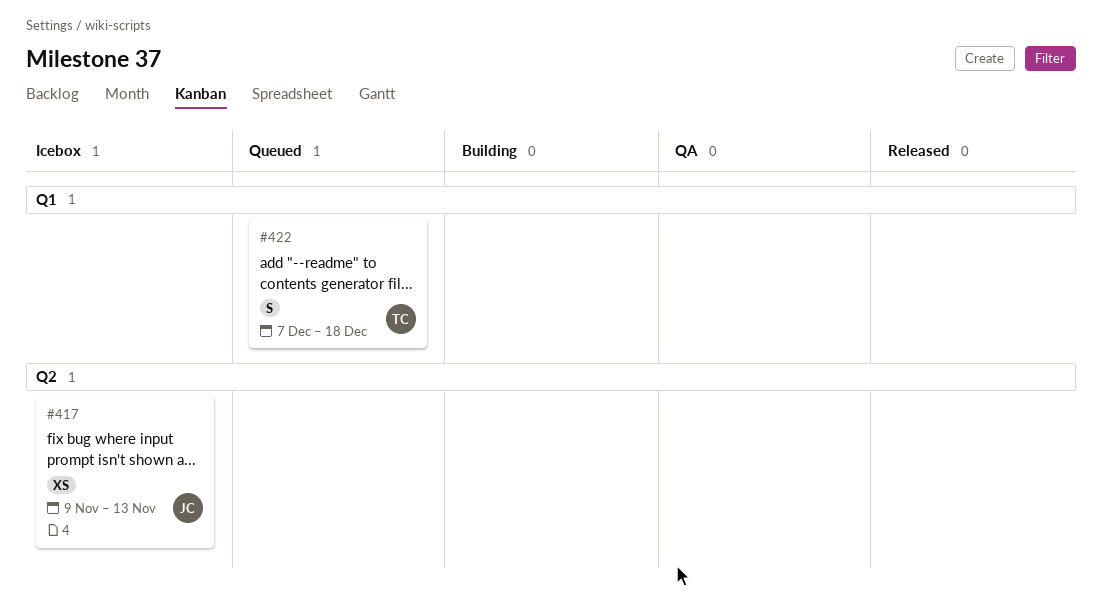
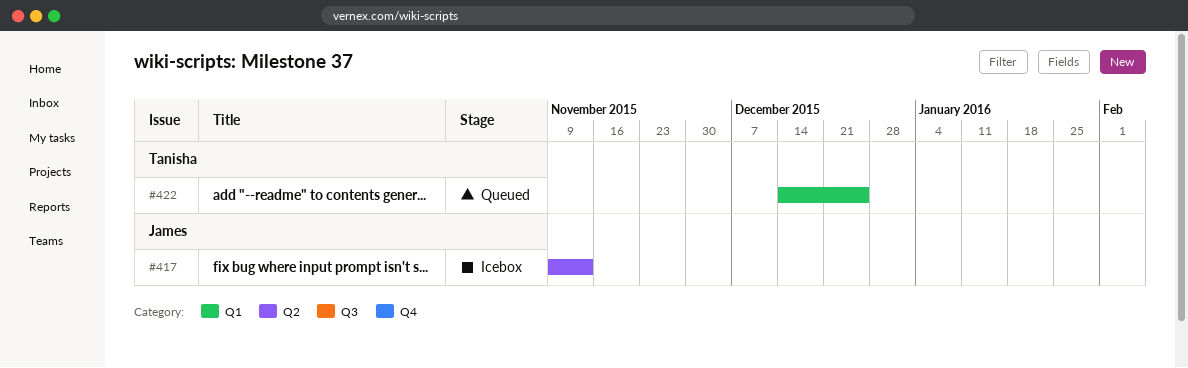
#422, start: Dec 7 -> Dec 14
#422, due: Dec 18 -> Dec 25

